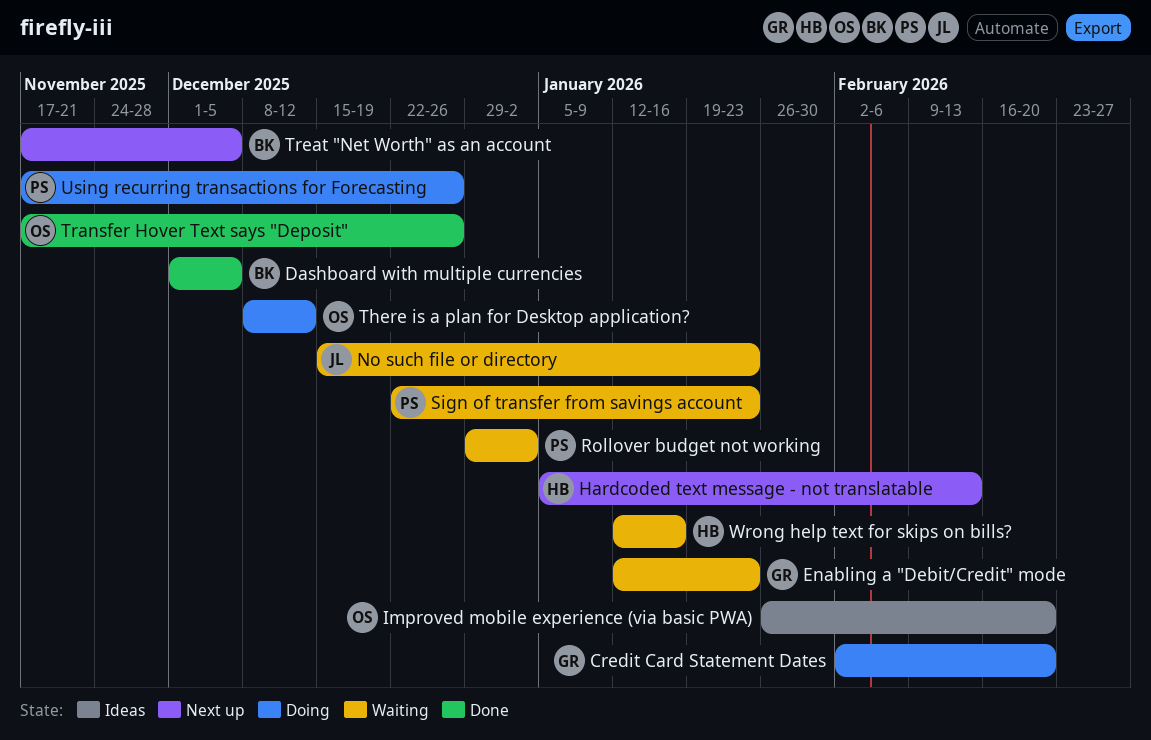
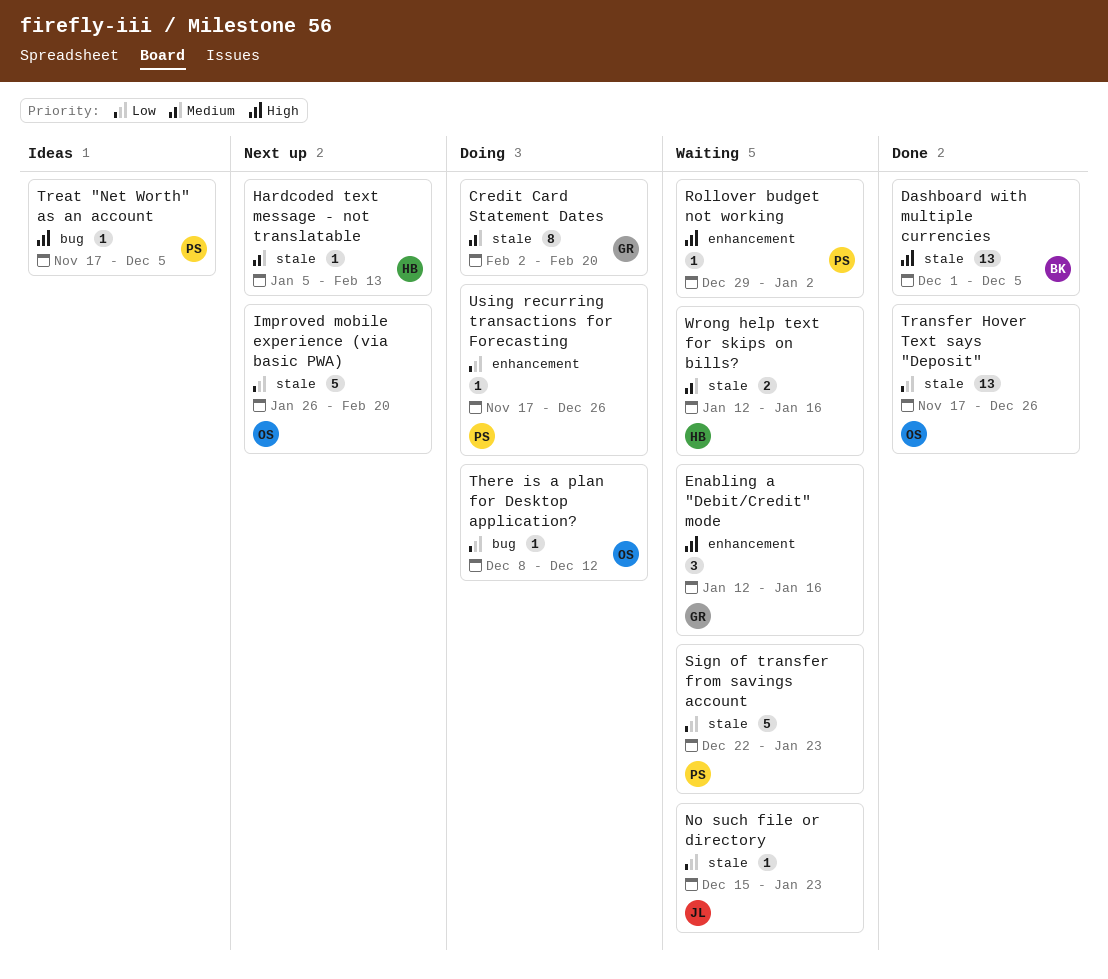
Enabling a "Debit/Credit" mode, due: Jan 23 -> Jan 16
Improved mobile experience (via basic PWA), status: Ideas -> Next up
Treat "Net Worth" as an account, status: Next up -> Ideas
Treat "Net Worth" as an account, owner: BK -> PS

